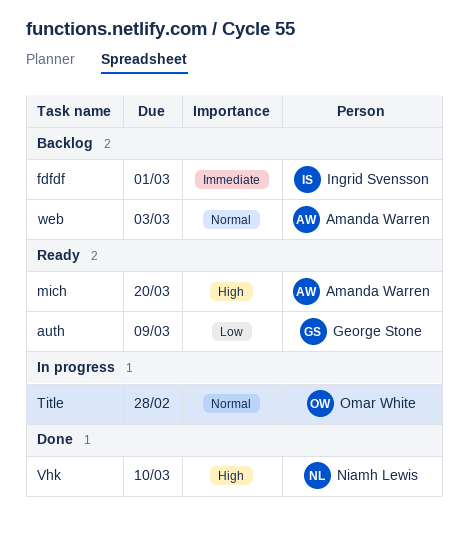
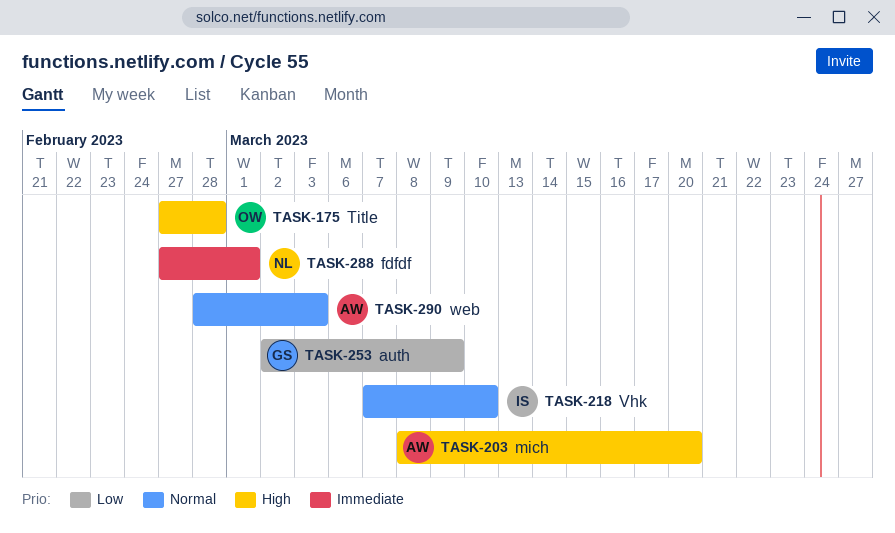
fdfdf, owner: Ingrid Svensson -> Niamh Lewis
Title, priority: Normal -> High
Vhk, owner: Niamh Lewis -> Ingrid Svensson
Vhk, priority: High -> Normal

